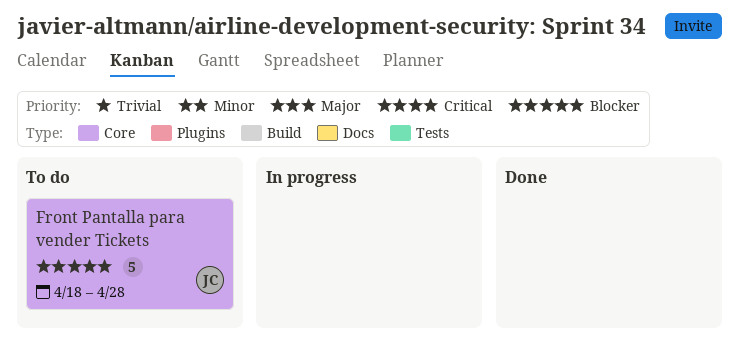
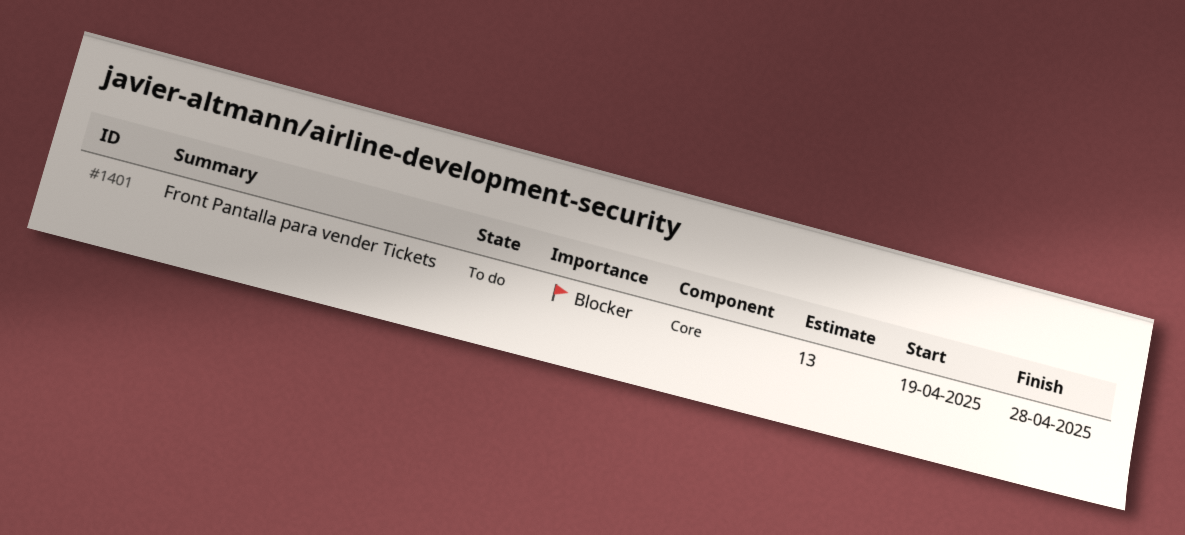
Front Pantalla para vender Tickets, estimate: 5 -> 13
Front Pantalla para vender Tickets, start: Apr 18 -> Apr 19

